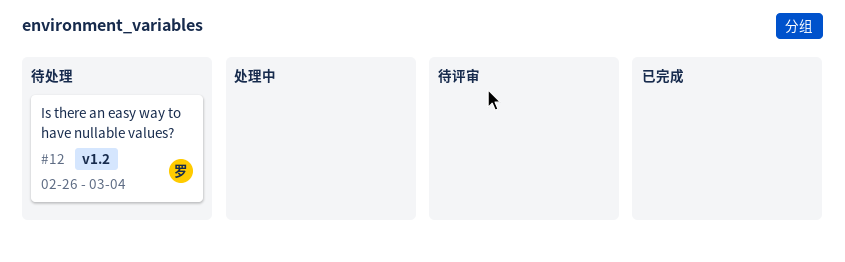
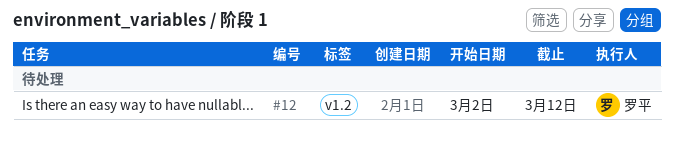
#12, start: Feb 26 -> Mar 2
#12, due: Mar 4 -> Mar 12

